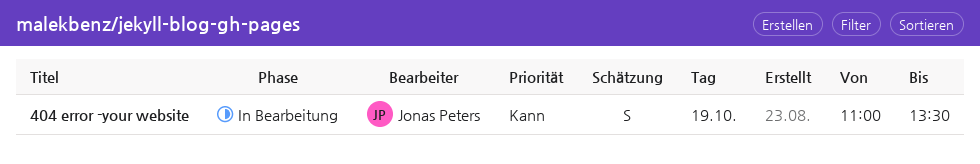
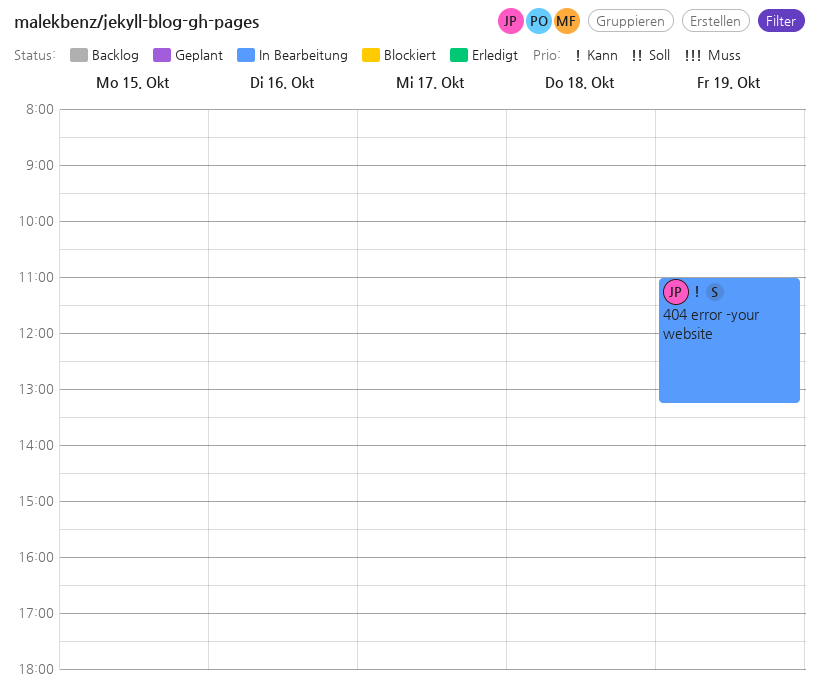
404 error -your website, ends: 13:30 -> 13:15

